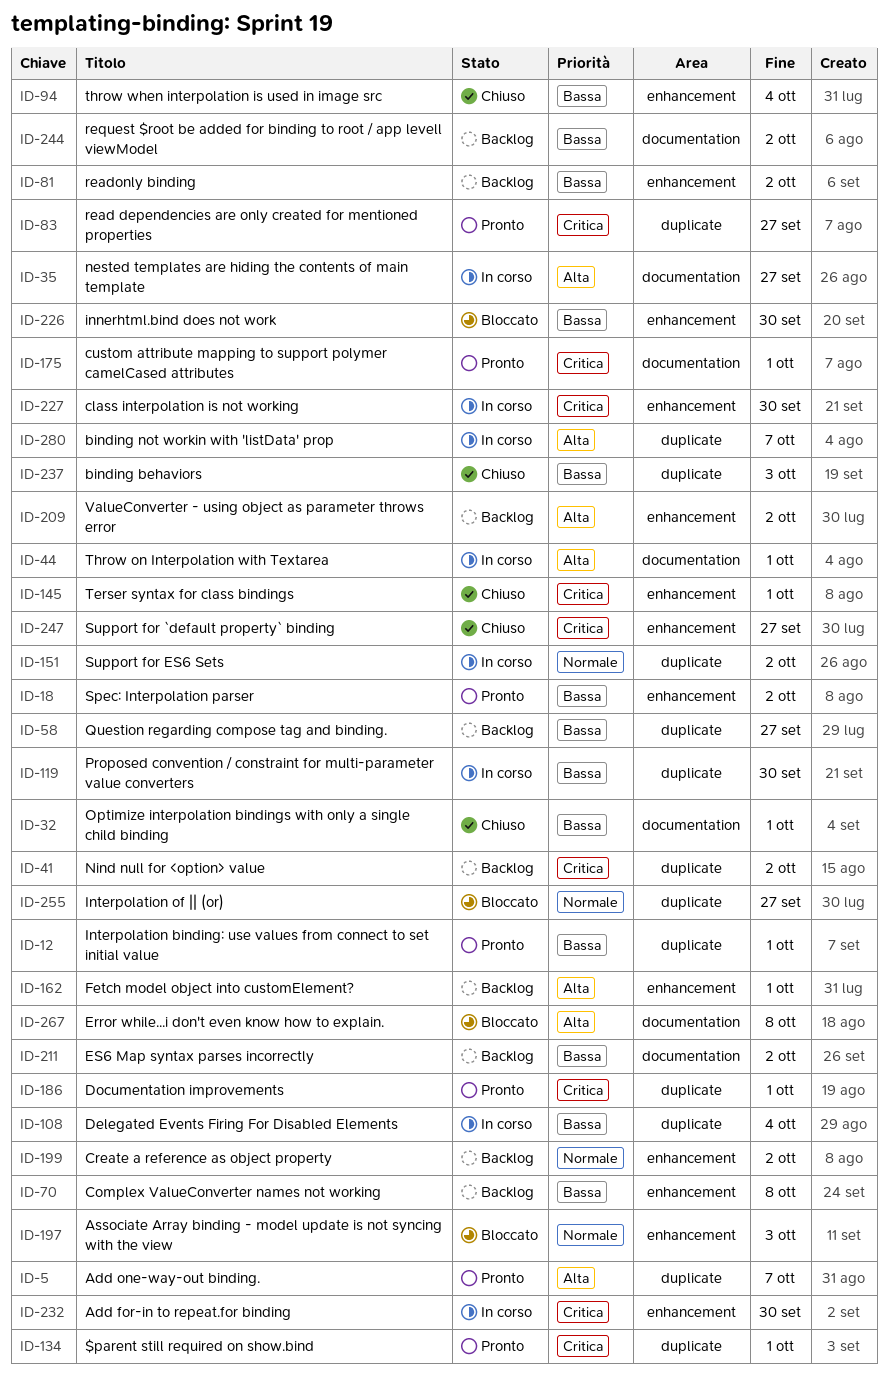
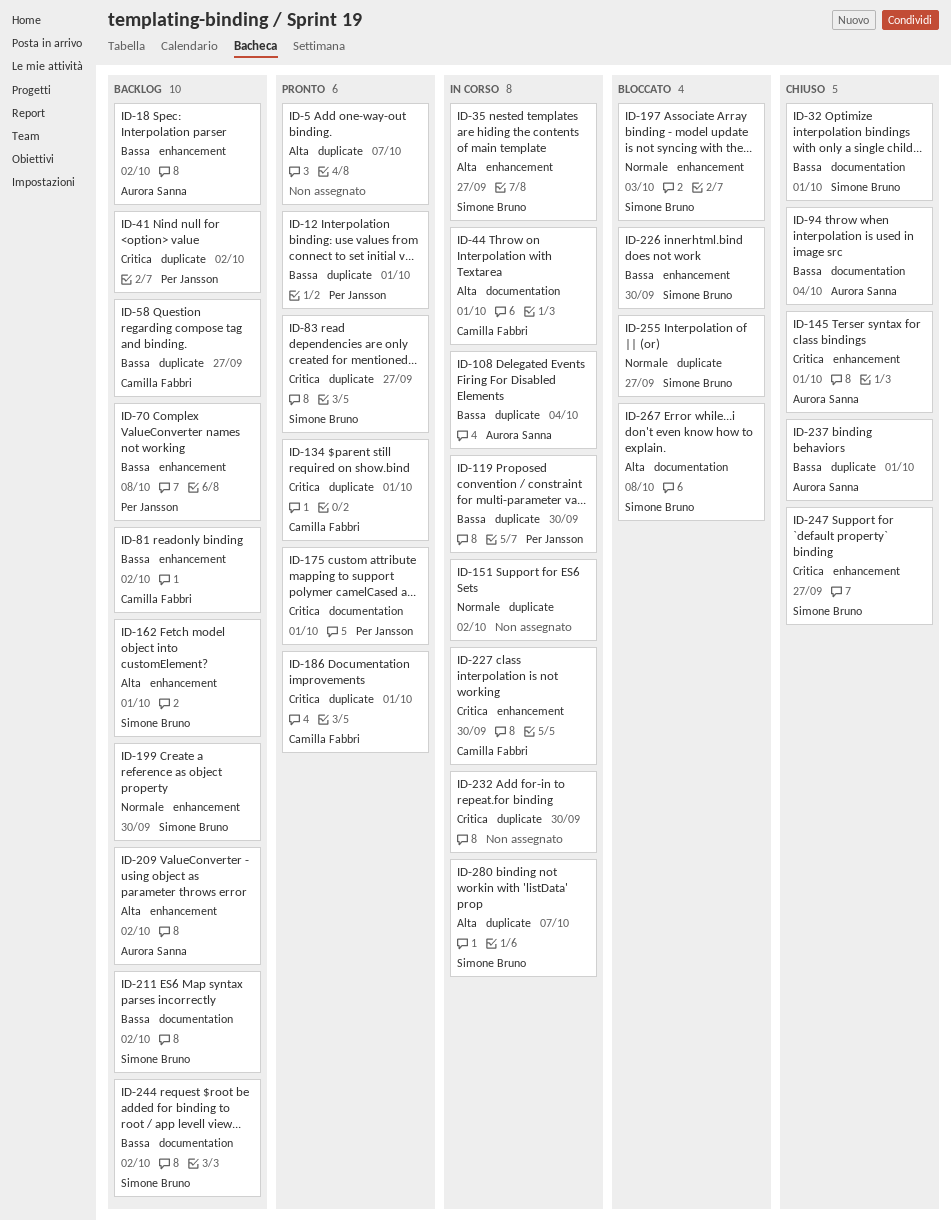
ID-18, status: Pronto -> Backlog
ID-35, label: documentation -> enhancement
ID-94, label: enhancement -> documentation
ID-199, due: Oct 2 -> Sep 30
ID-232, label: enhancement -> duplicate
ID-237, due: Oct 3 -> Oct 1

